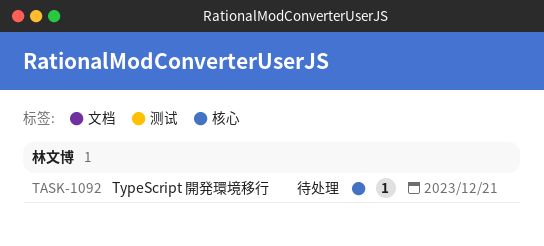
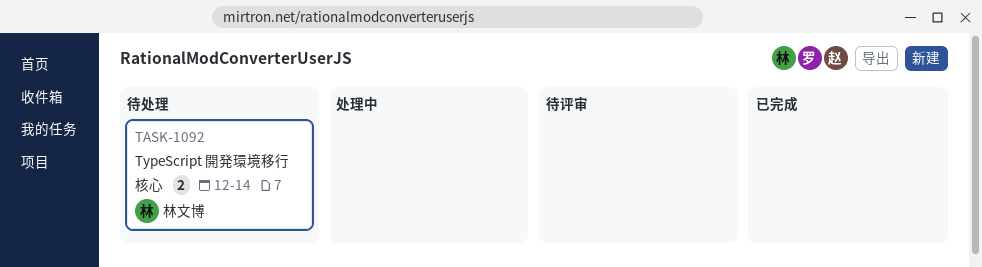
TASK-1092, estimate: 1 -> 2
TASK-1092, due: Dec 21 -> Dec 14

